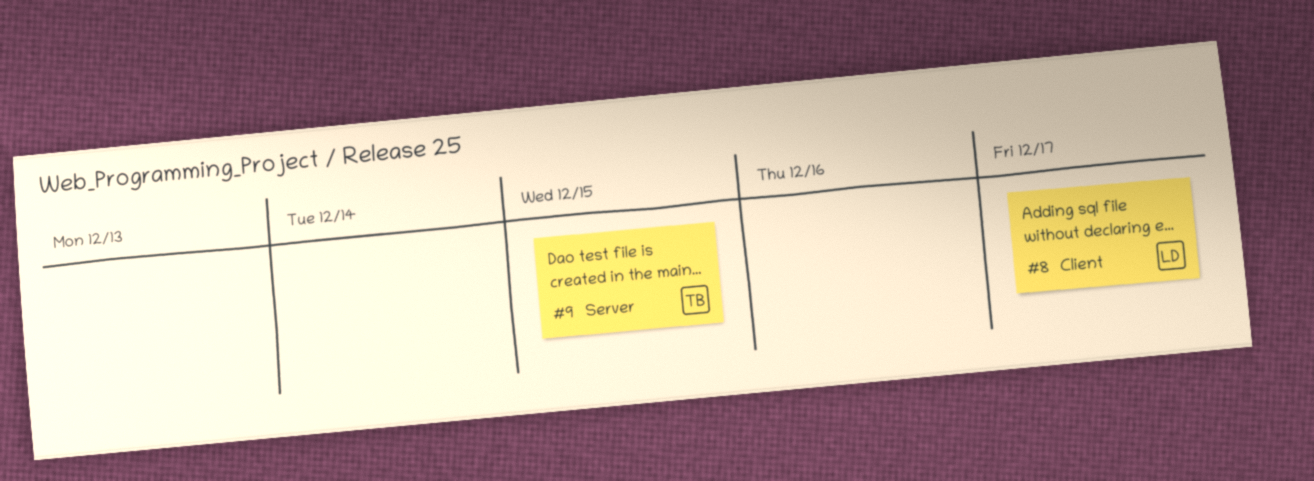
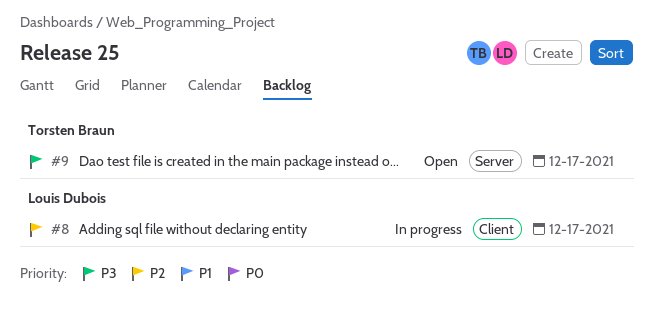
#9, due: Dec 15 -> Dec 17

